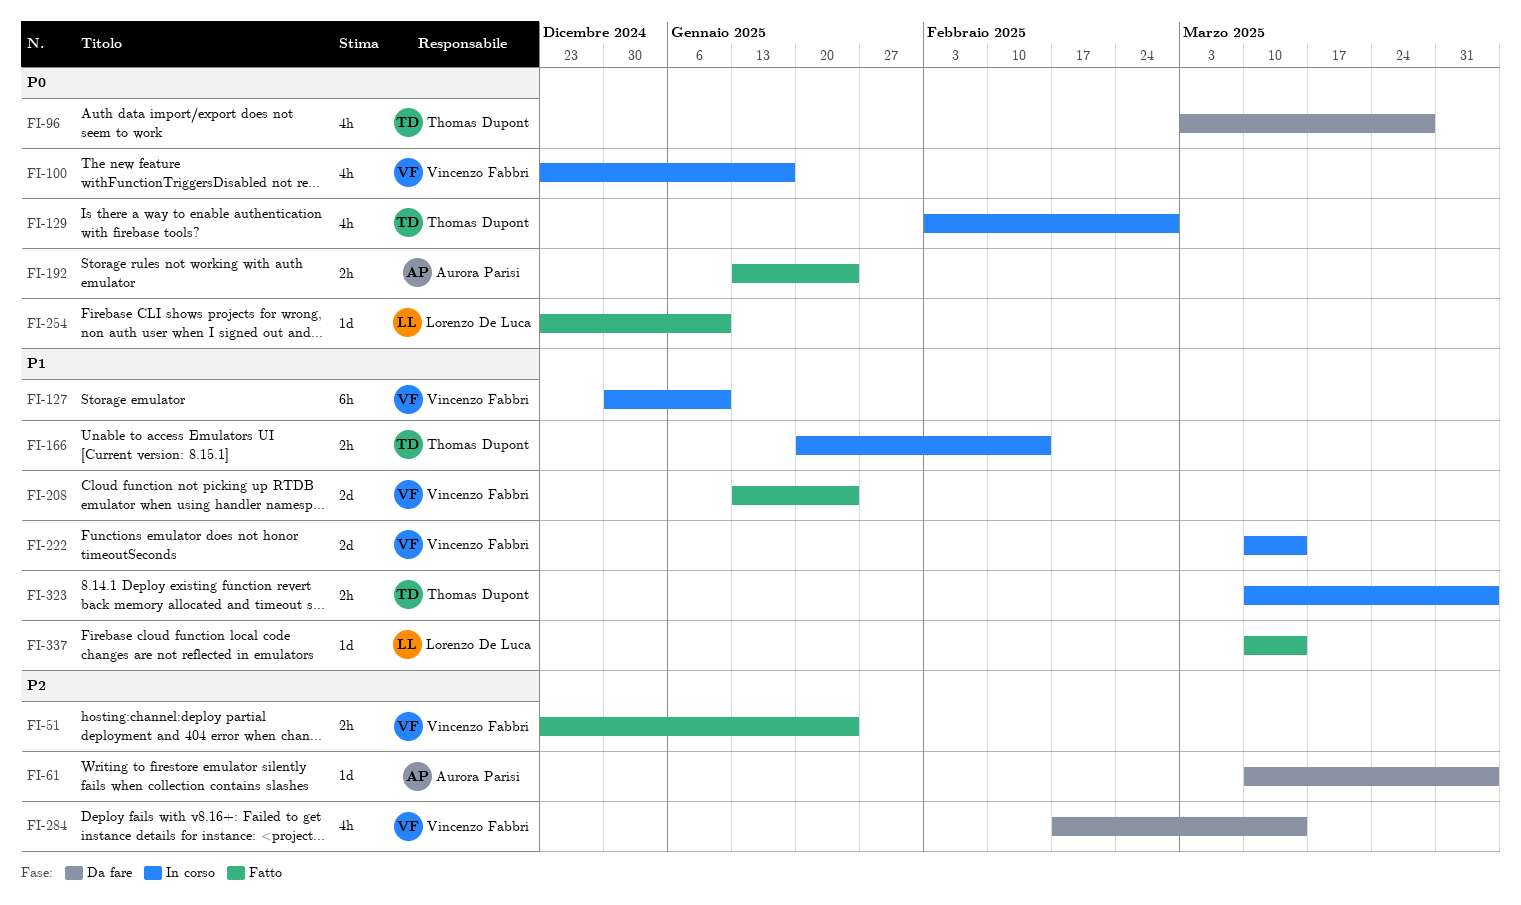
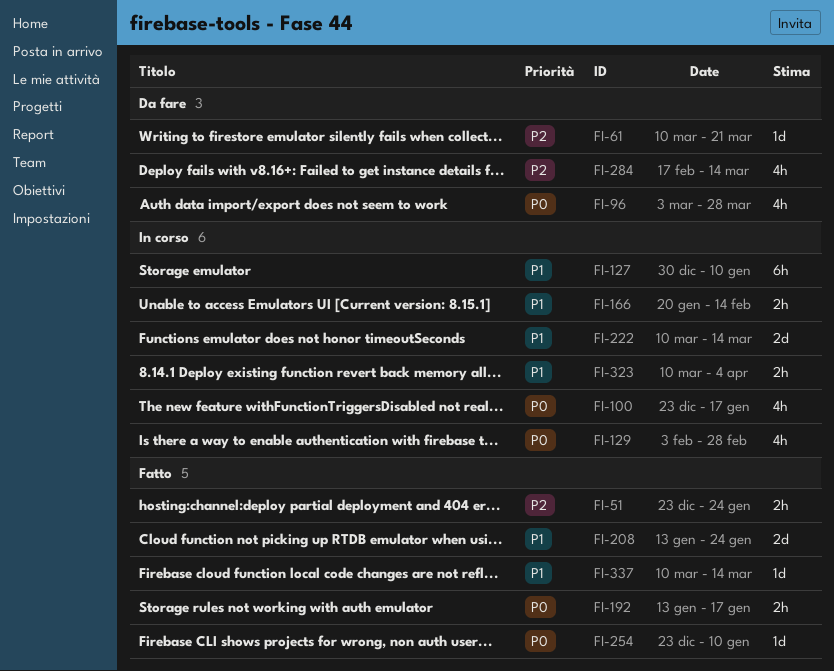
FI-61, due: Apr 4 -> Mar 21
FI-192, due: Jan 24 -> Jan 17

